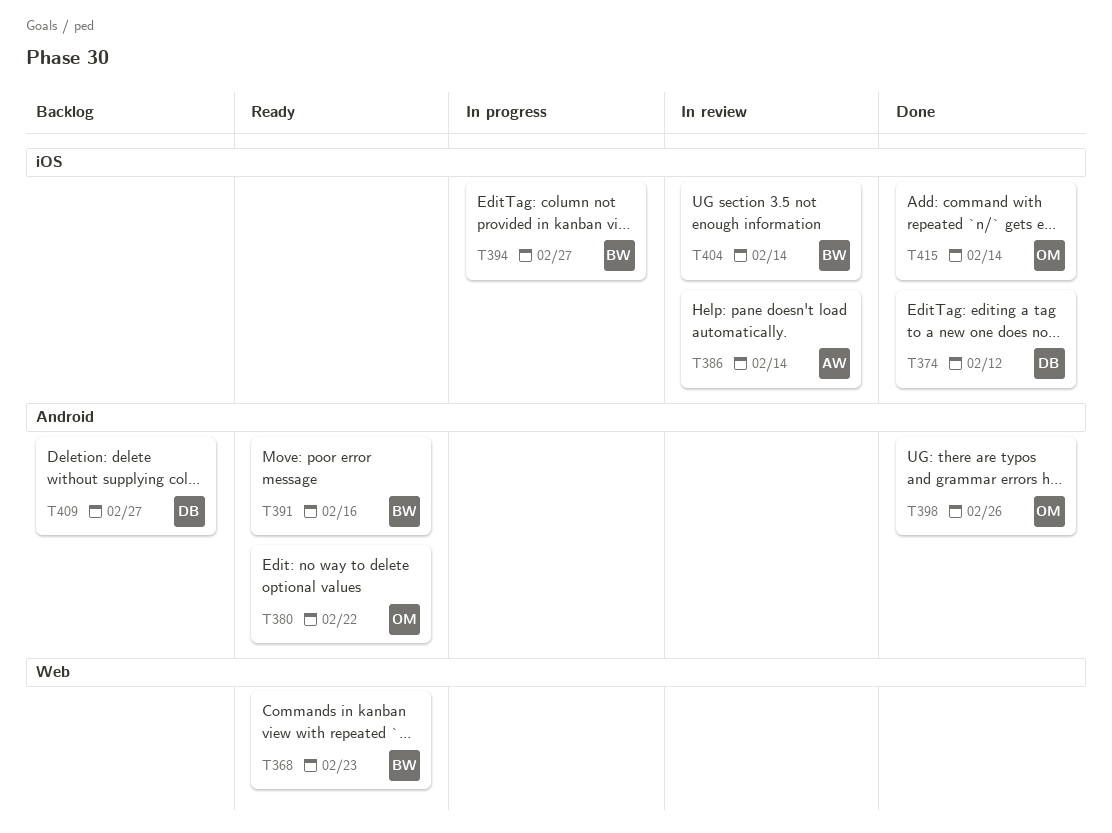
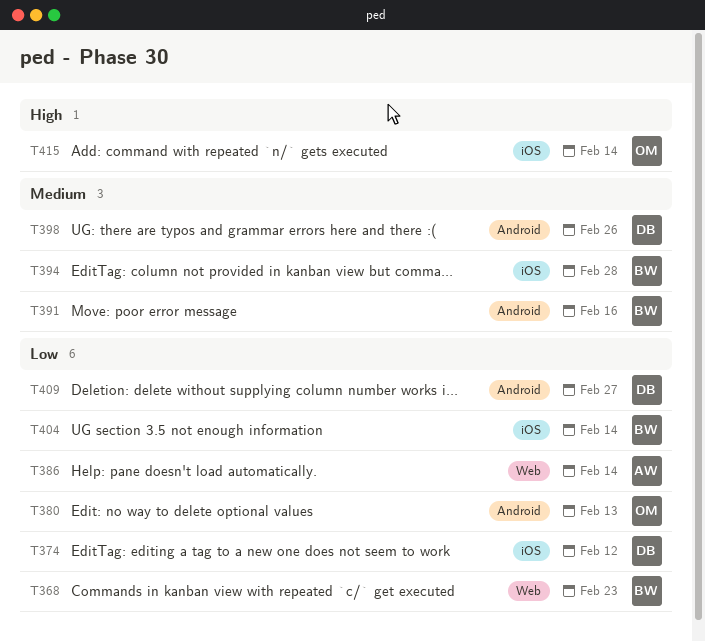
T380, due: Feb 22 -> Feb 13
T386, label: iOS -> Web
T394, due: Feb 27 -> Feb 28
T398, owner: OM -> DB

